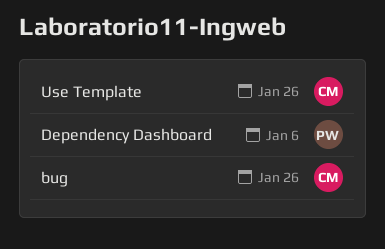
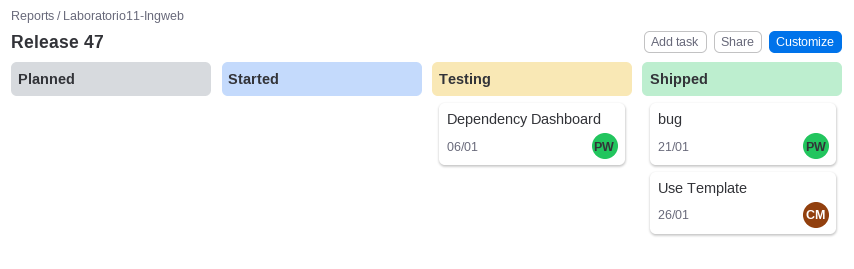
bug, owner: CM -> PW
bug, due: Jan 26 -> Jan 21

